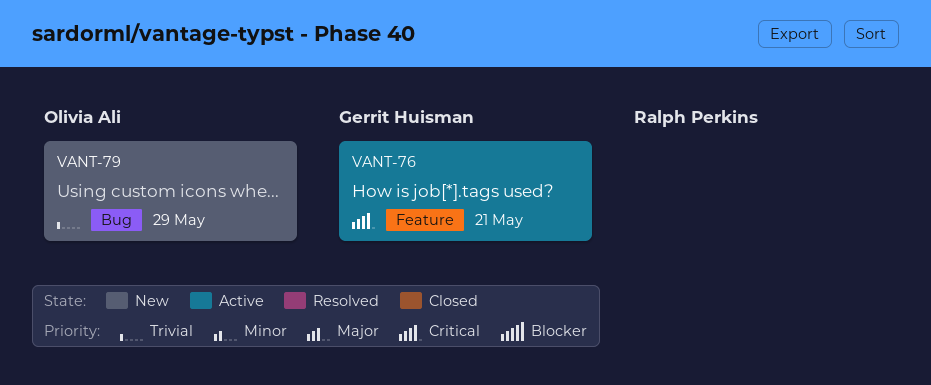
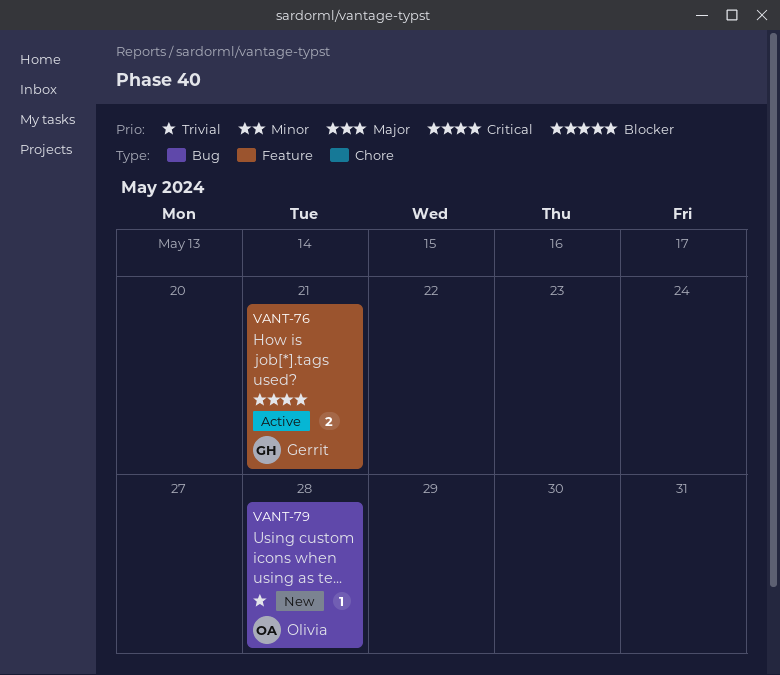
VANT-79, due: May 29 -> May 28

